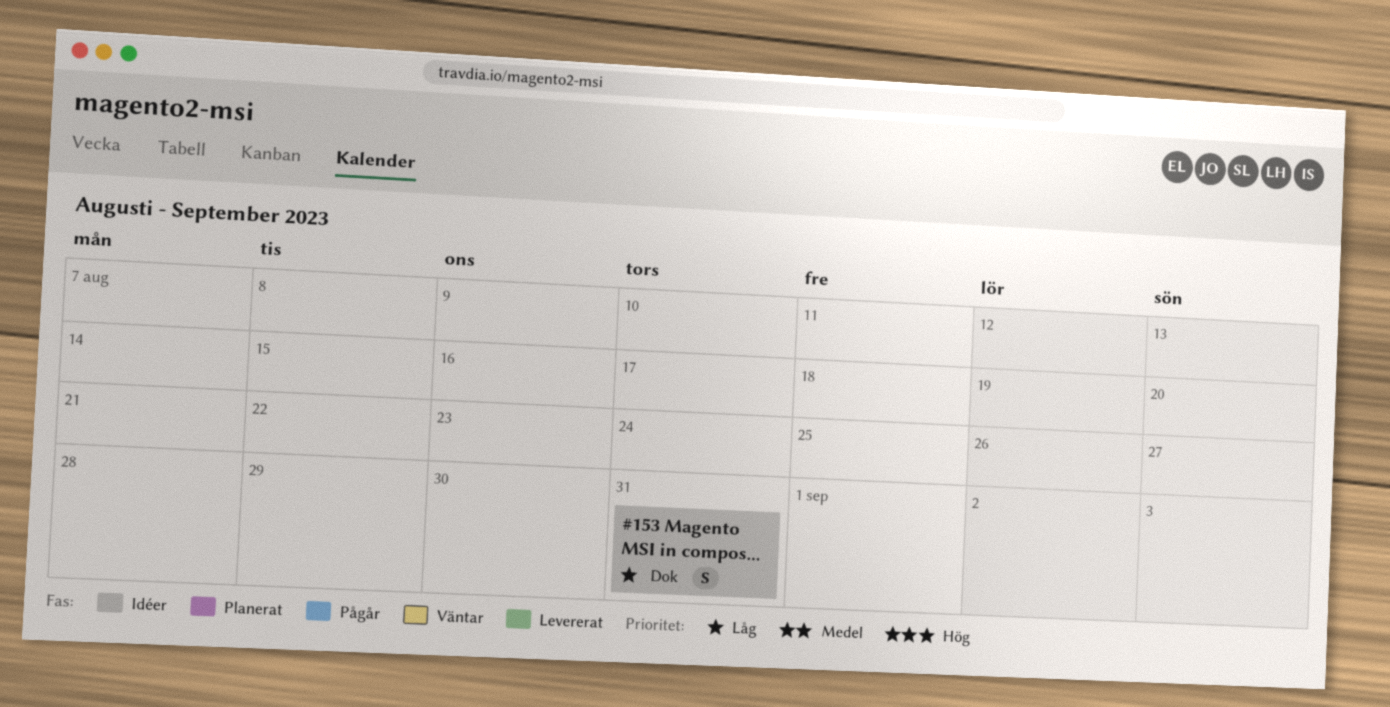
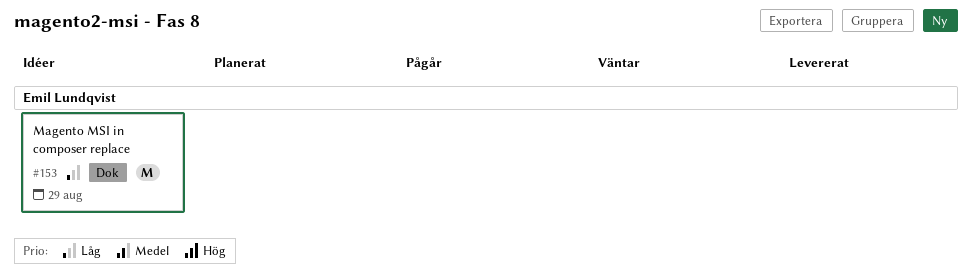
#153, estimate: S -> M
#153, due: Aug 31 -> Aug 29

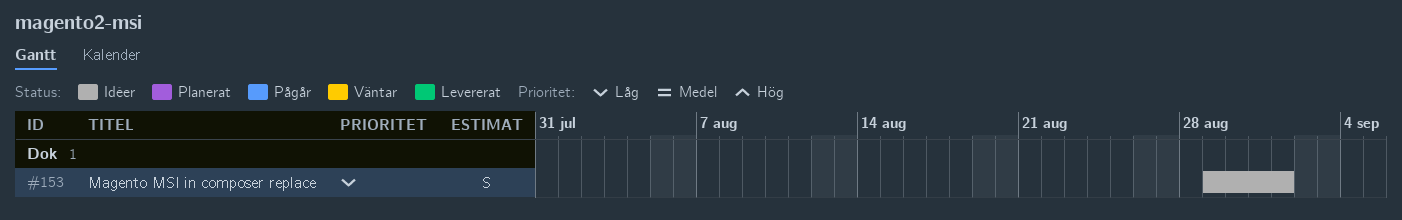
#153, estimate: M -> S
#153, due: Aug 29 -> Sep 1

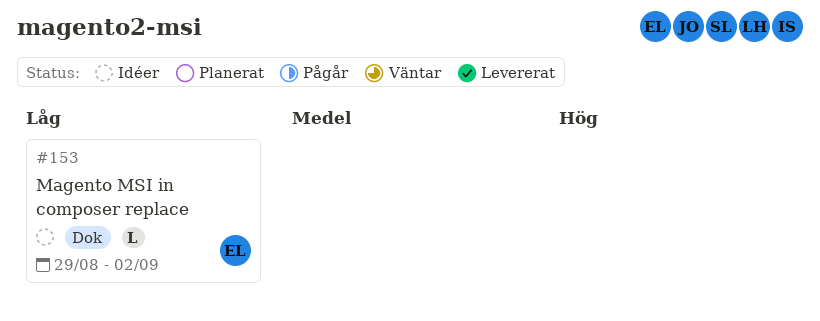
#153, estimate: S -> L
#153, due: Sep 1 -> Sep 2

